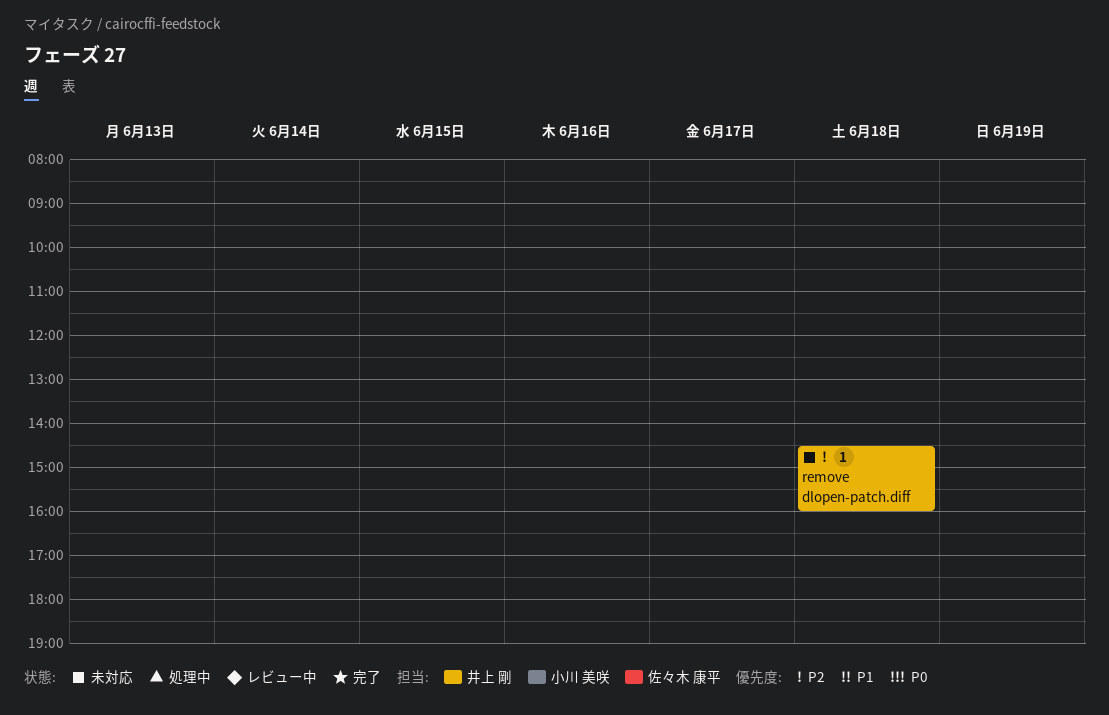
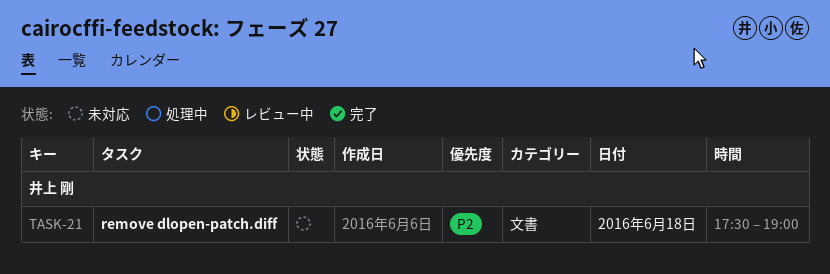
remove dlopen-patch.diff, begins: 14:30 -> 17:30
remove dlopen-patch.diff, ends: 16:00 -> 19:00

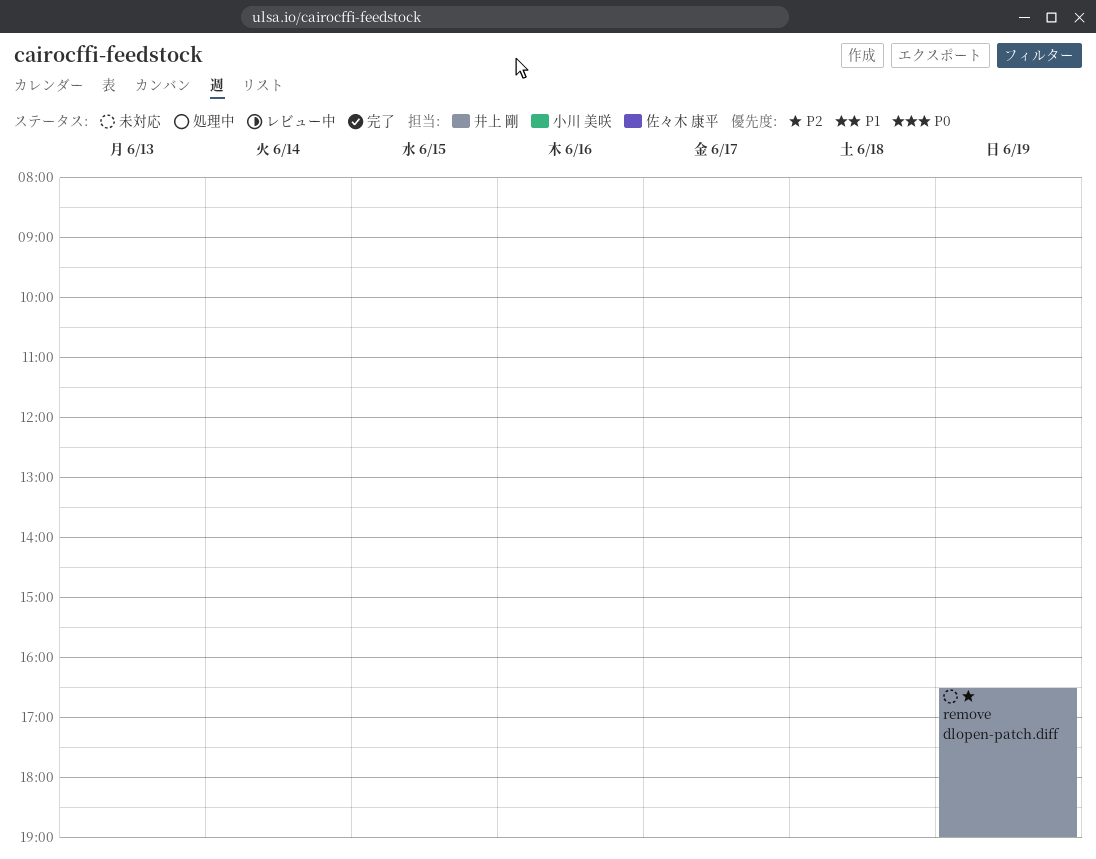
remove dlopen-patch.diff, day: Jun 18 -> Jun 19
remove dlopen-patch.diff, begins: 17:30 -> 16:30

